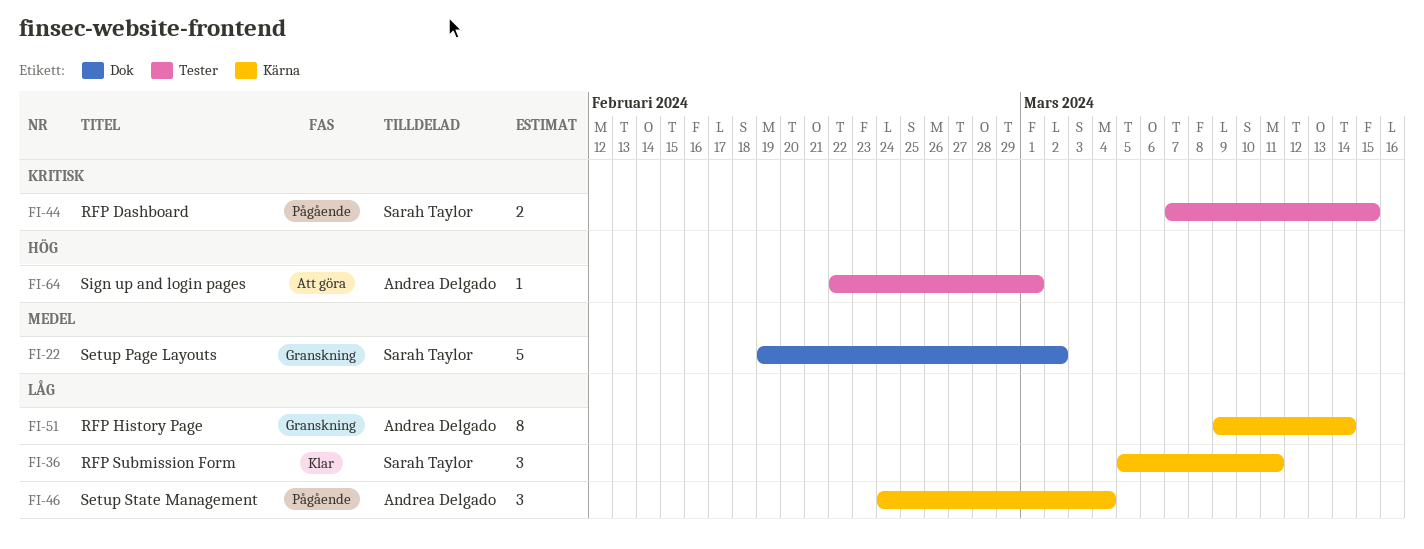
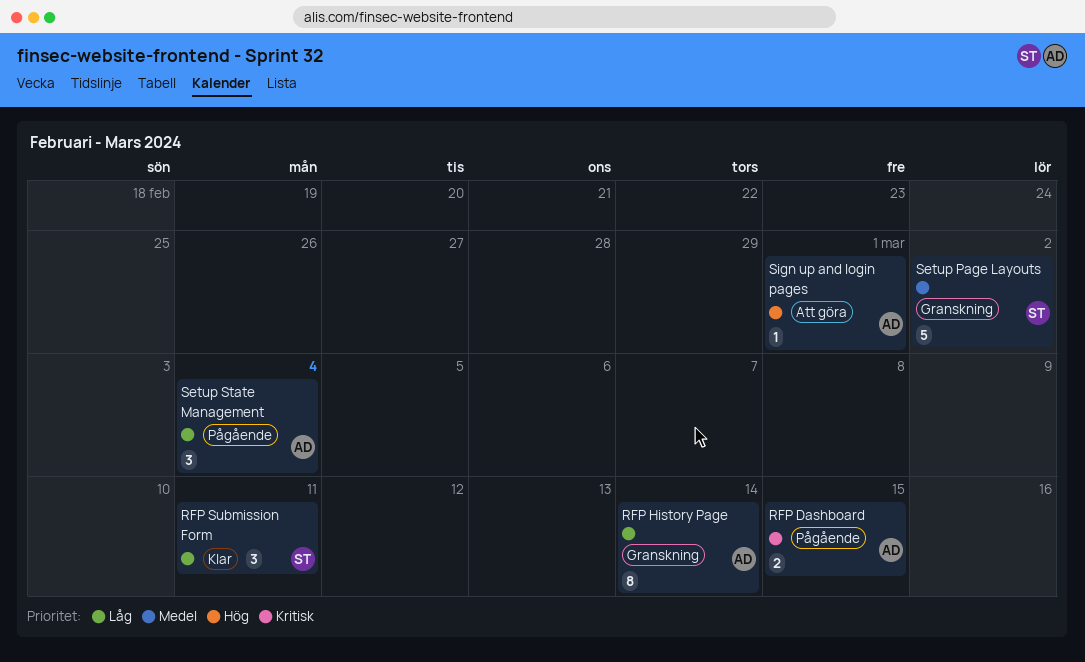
RFP Dashboard, owner: Sarah Taylor -> Andrea Delgado

